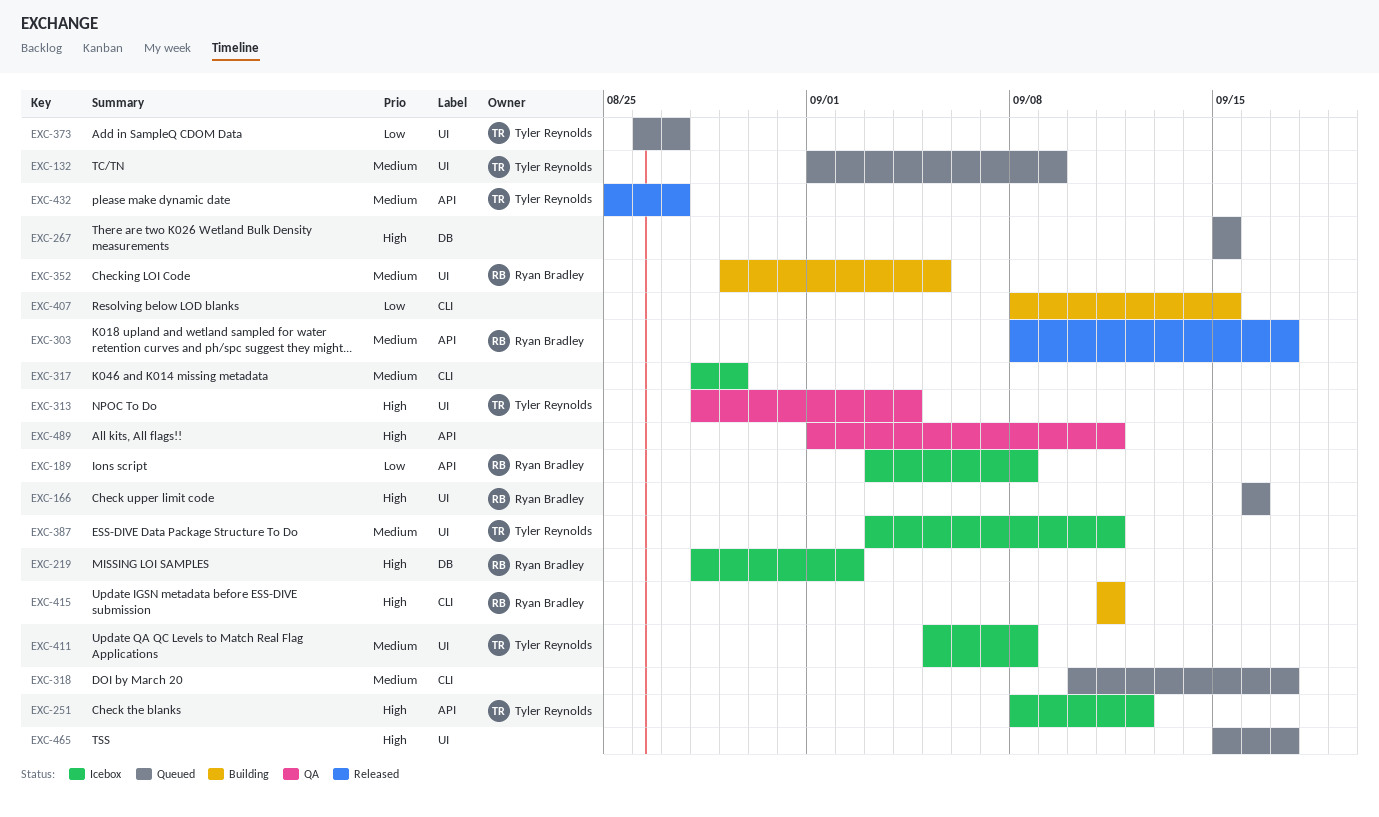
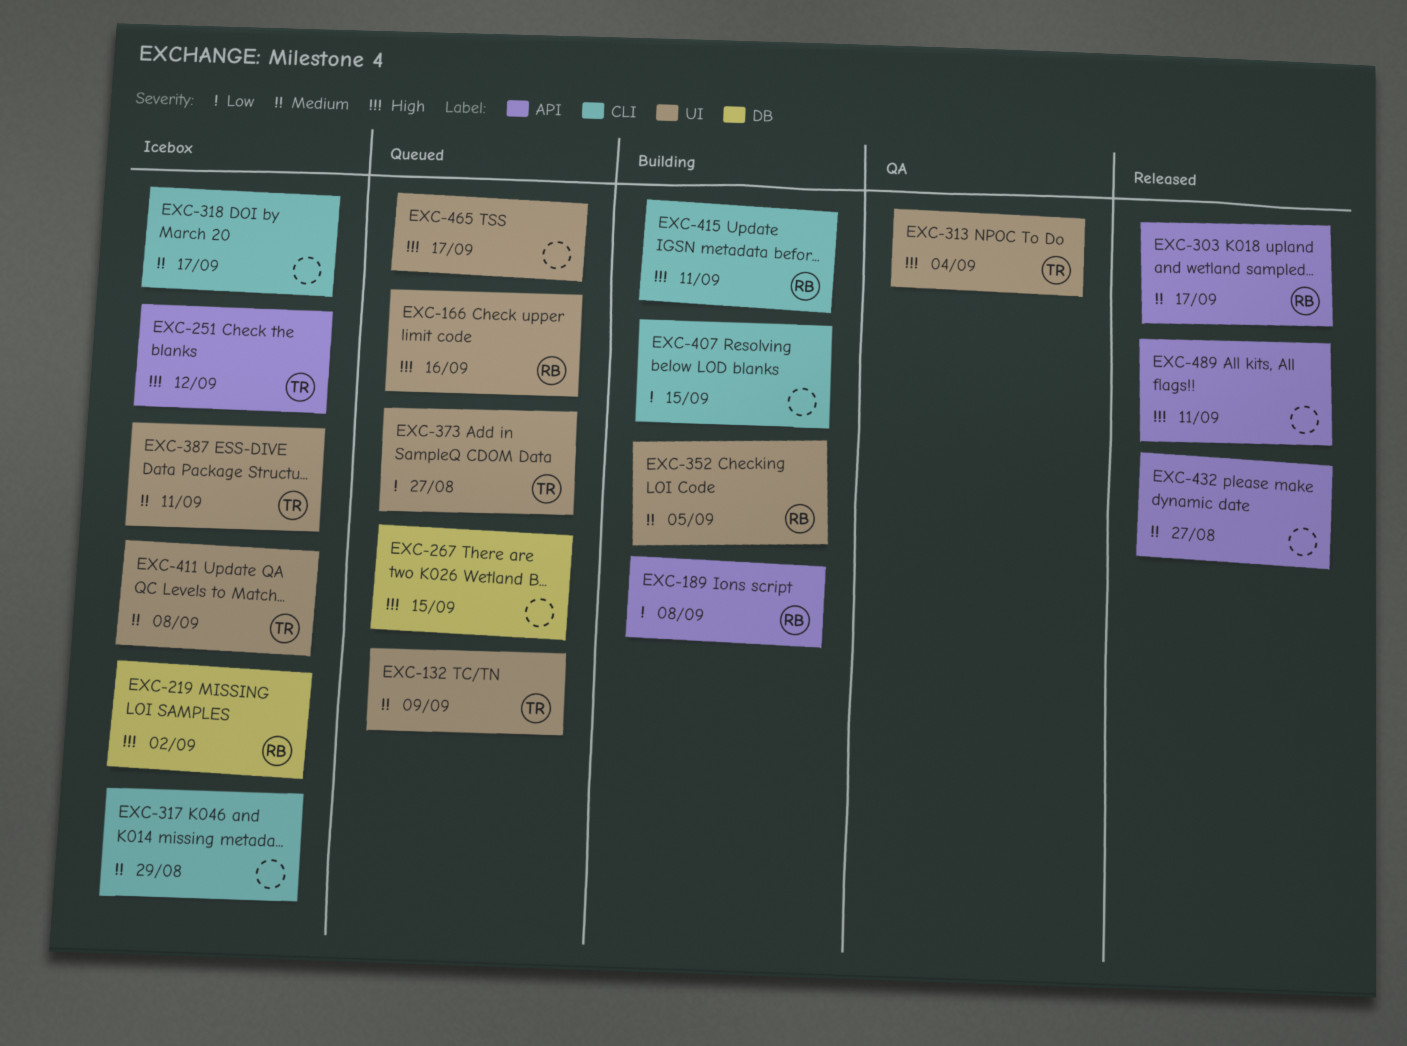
EXC-189, status: Icebox -> Building
EXC-318, status: Queued -> Icebox
EXC-432, owner: Tyler Reynolds -> none
EXC-489, status: QA -> Released

